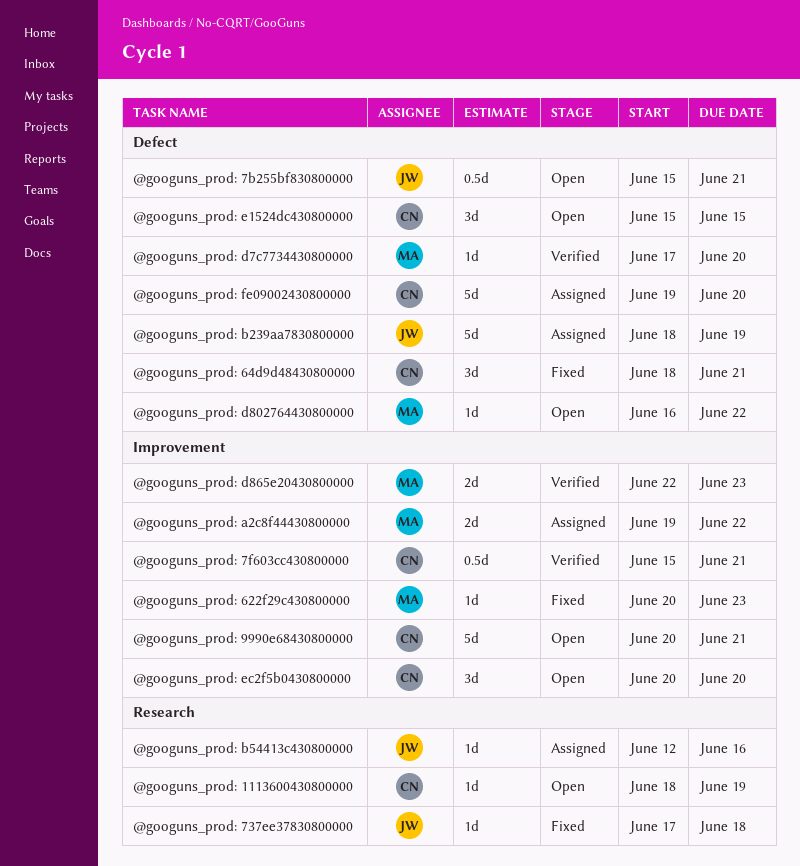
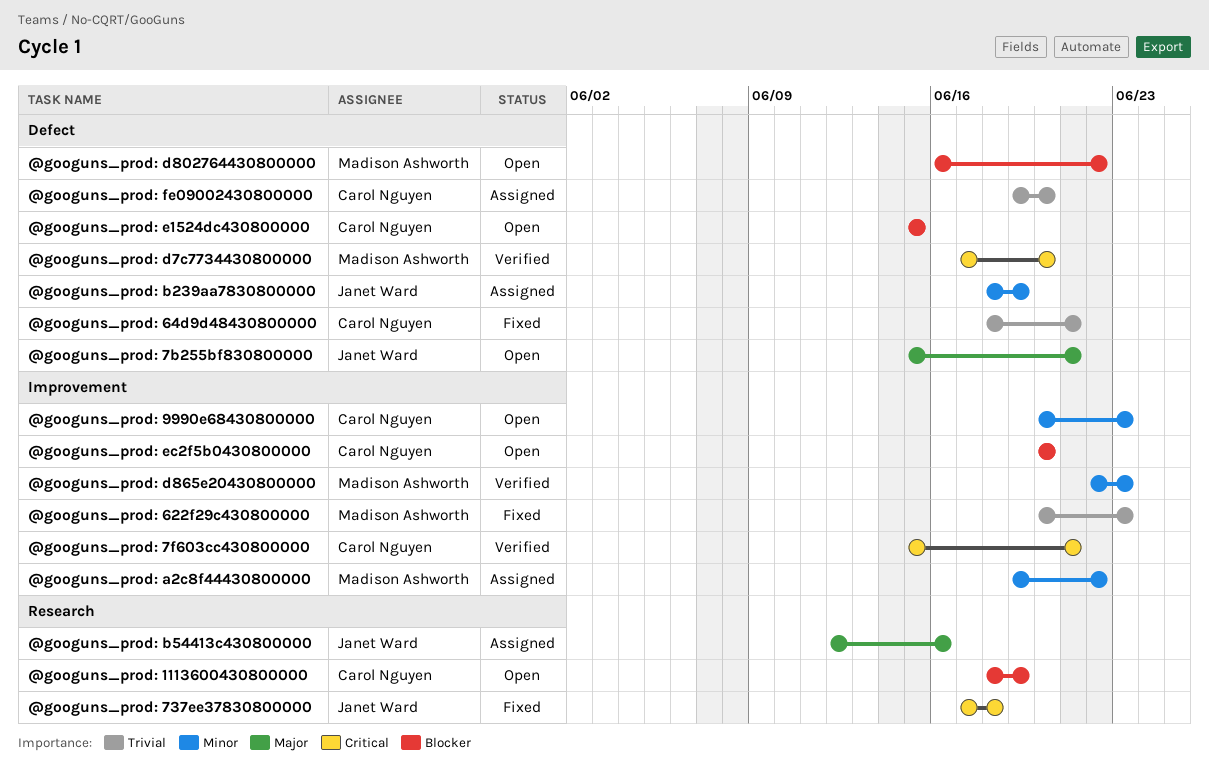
@googuns_prod: 9990e68430800000, due: Jun 21 -> Jun 23

